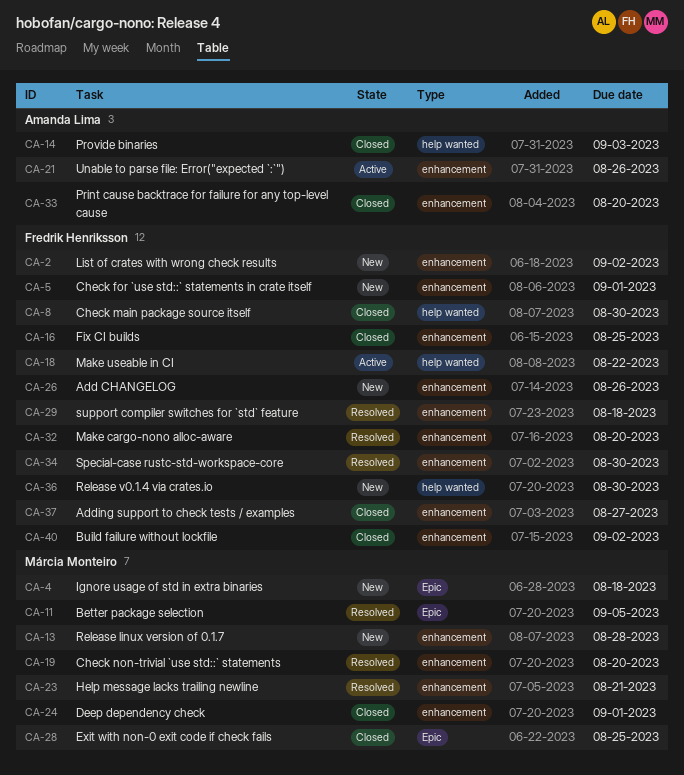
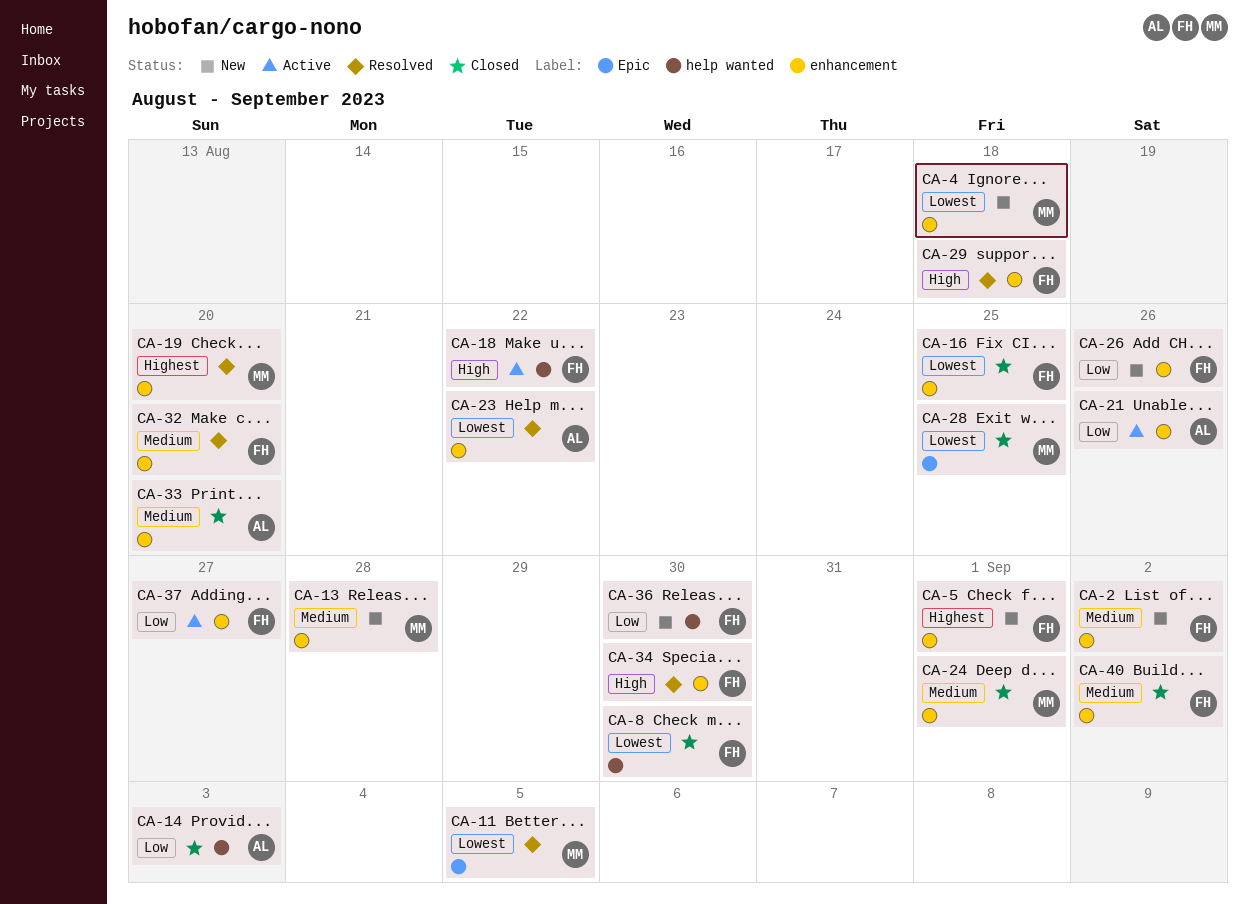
CA-4, label: Epic -> enhancement
CA-23, owner: Márcia Monteiro -> Amanda Lima
CA-23, due: Aug 21 -> Aug 22
CA-37, status: Closed -> Active

